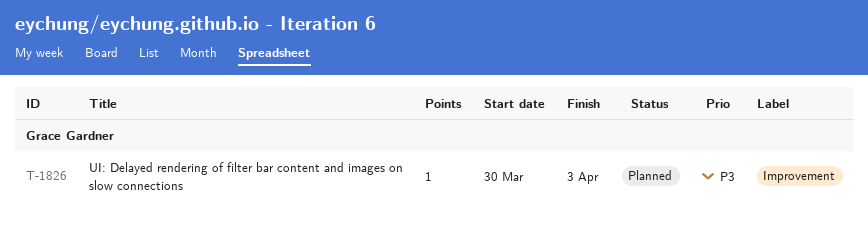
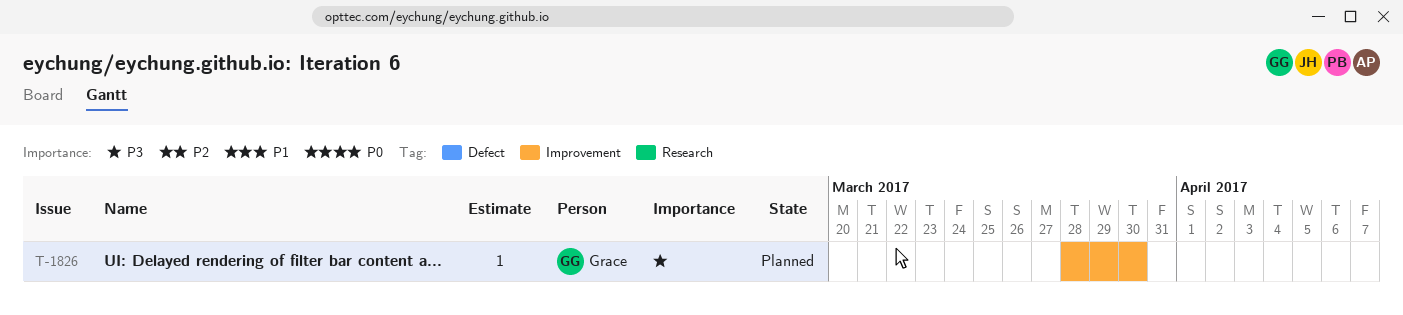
T-1826, start: Mar 30 -> Mar 28
T-1826, due: Apr 3 -> Mar 30

